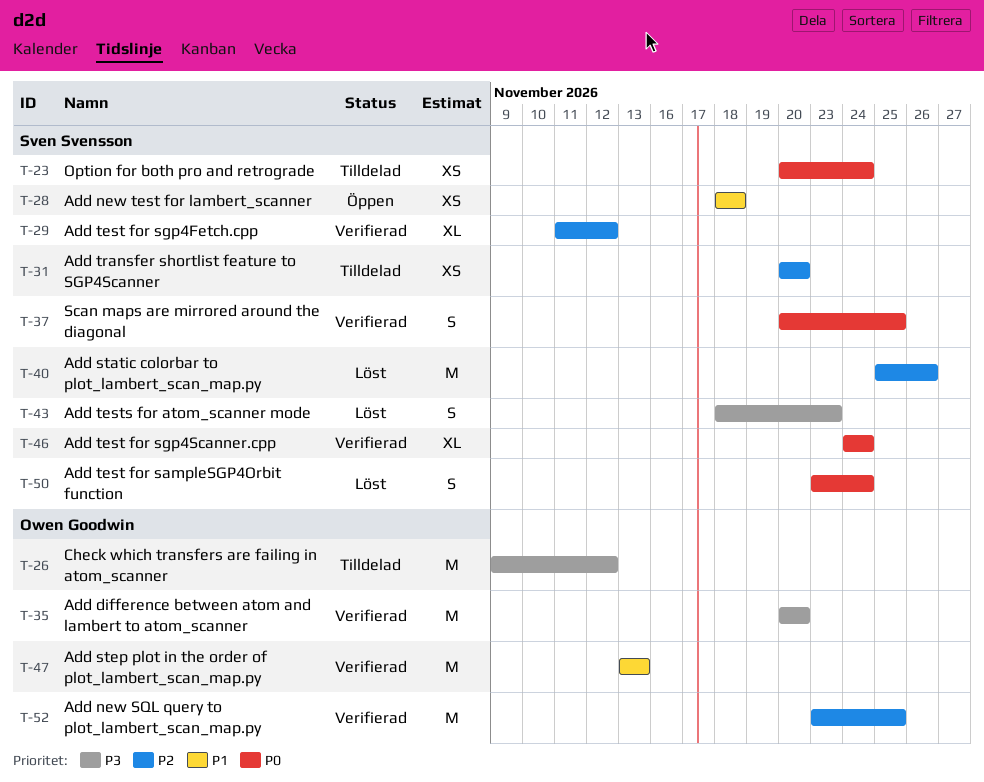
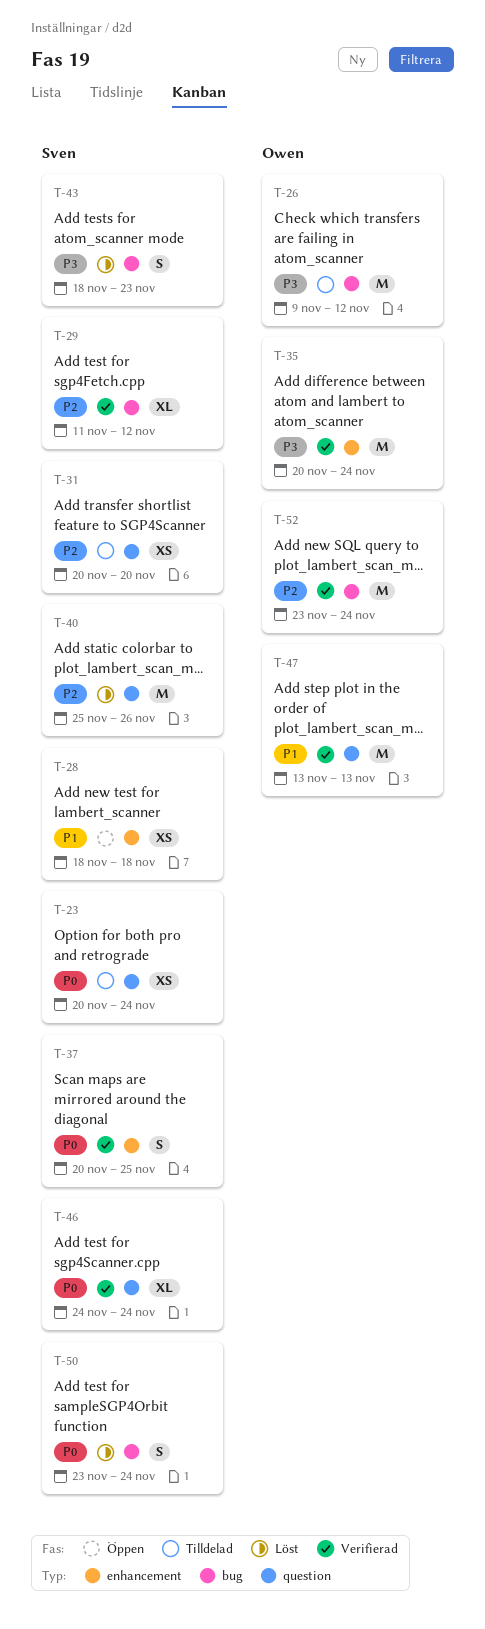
T-35, due: Nov 20 -> Nov 24
T-52, due: Nov 25 -> Nov 24

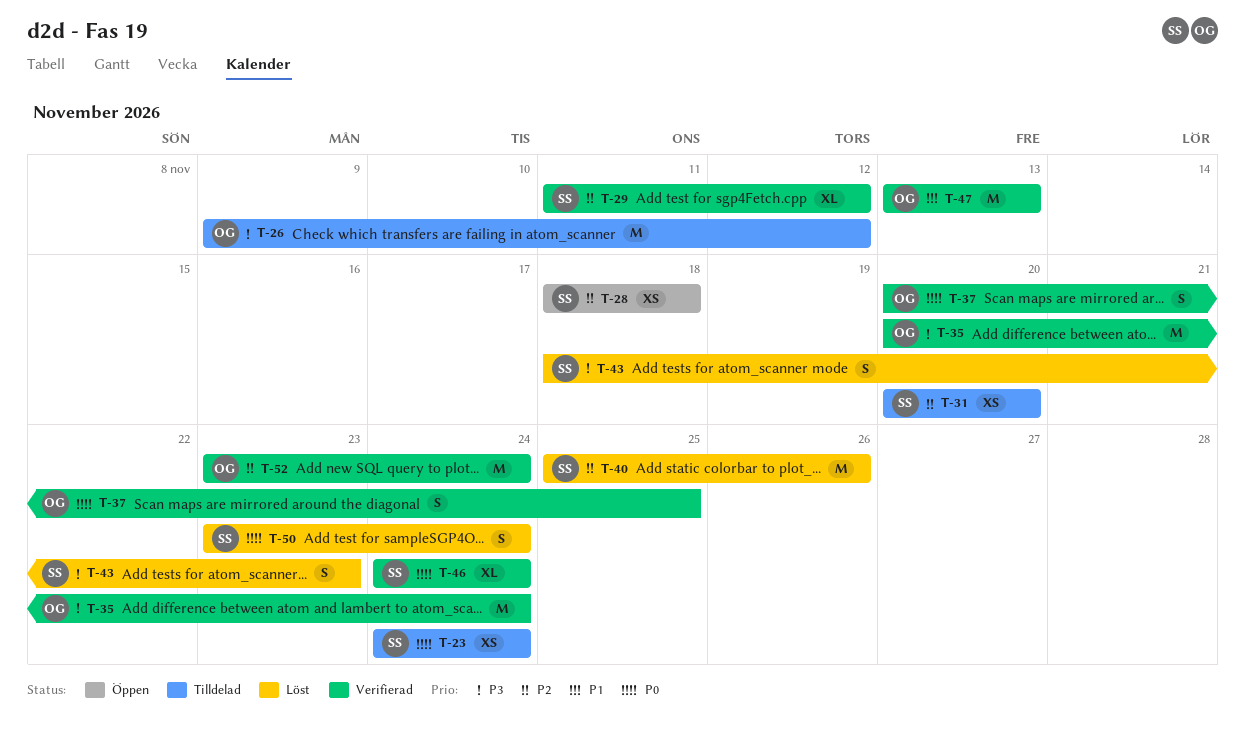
T-23, start: Nov 20 -> Nov 24
T-28, priority: P1 -> P2
T-37, owner: Sven -> Owen

